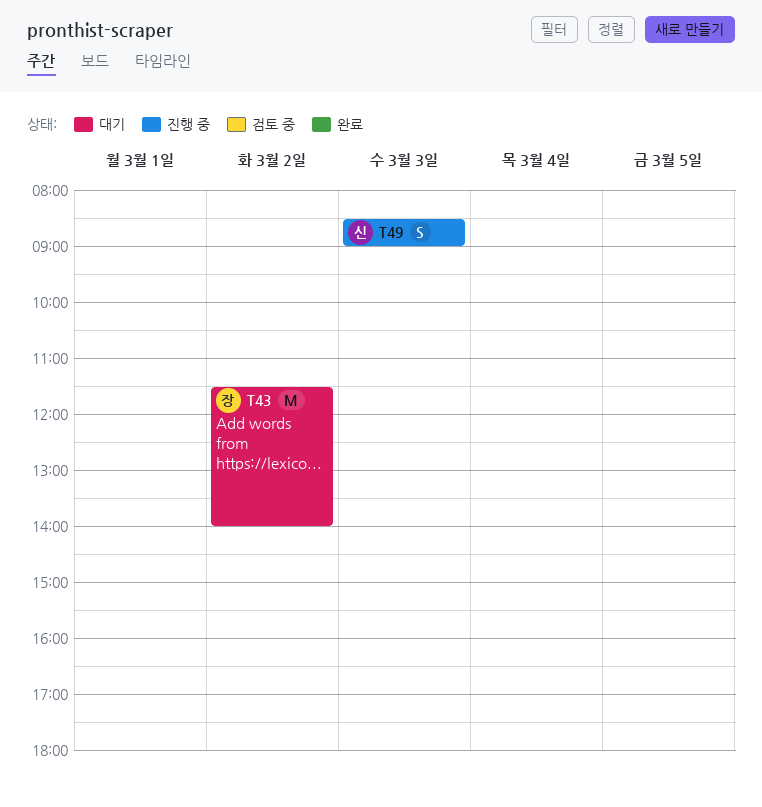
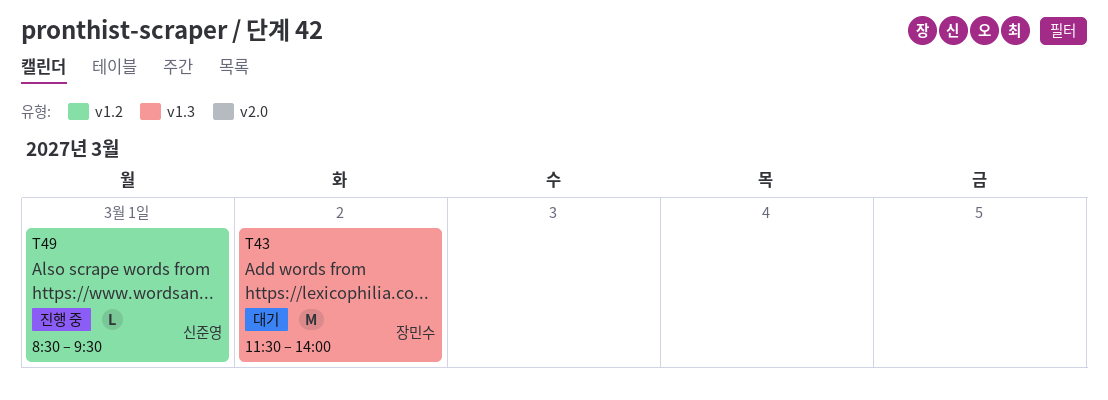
T49, estimate: S -> L
T49, day: Mar 3 -> Mar 1
T49, ends: 09:00 -> 09:30

